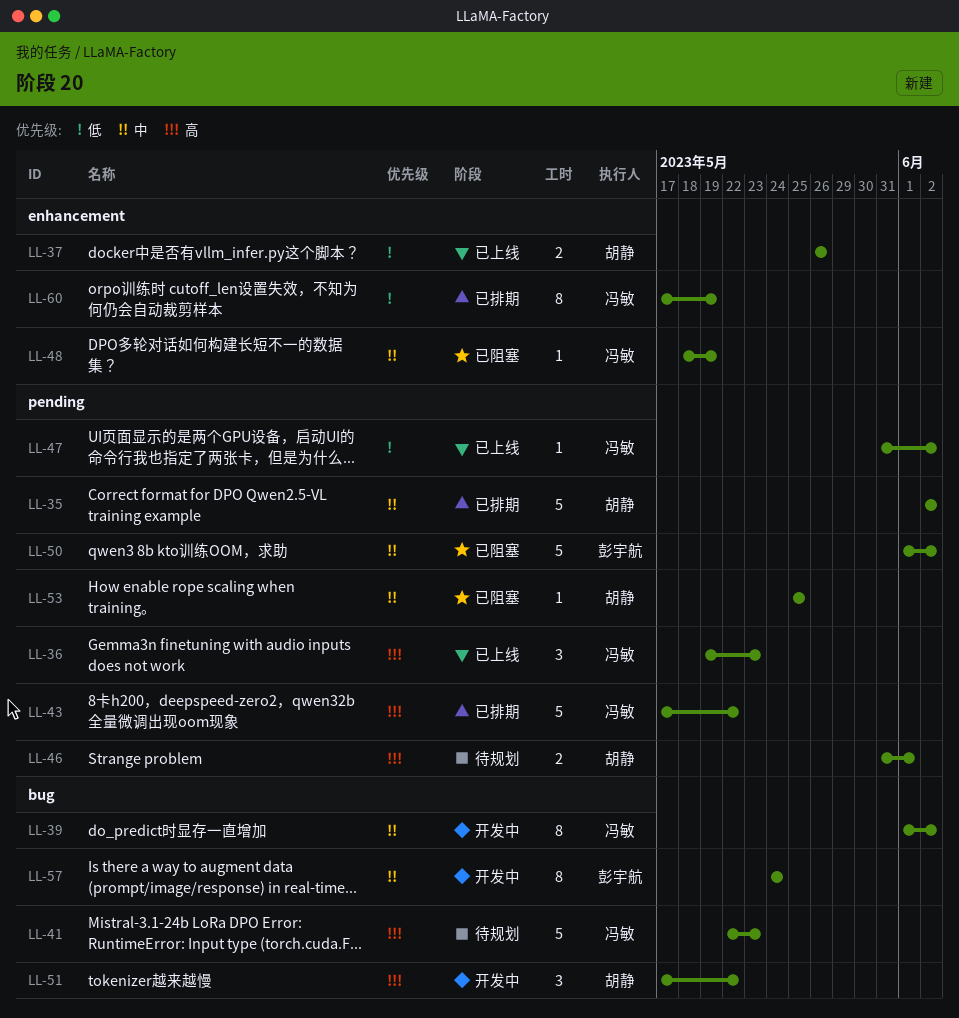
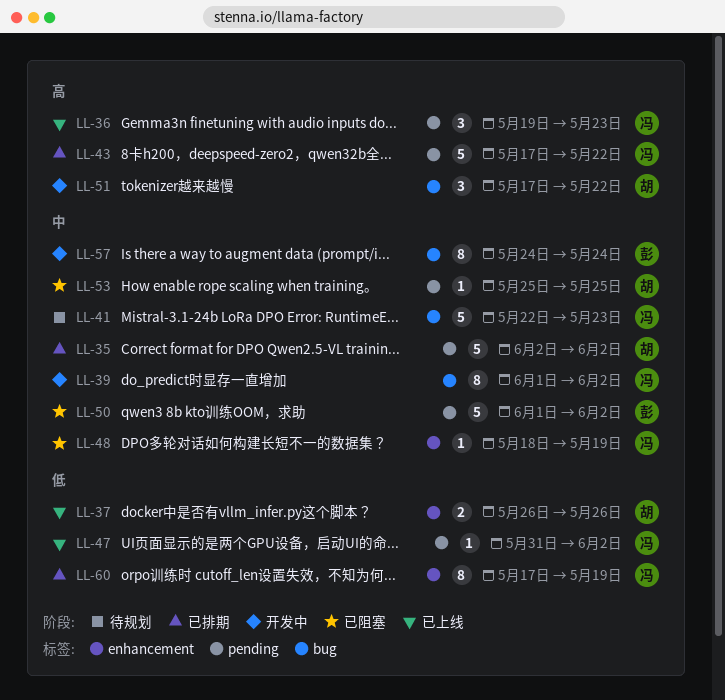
LL-41, priority: 高 -> 中
LL-46: present -> none

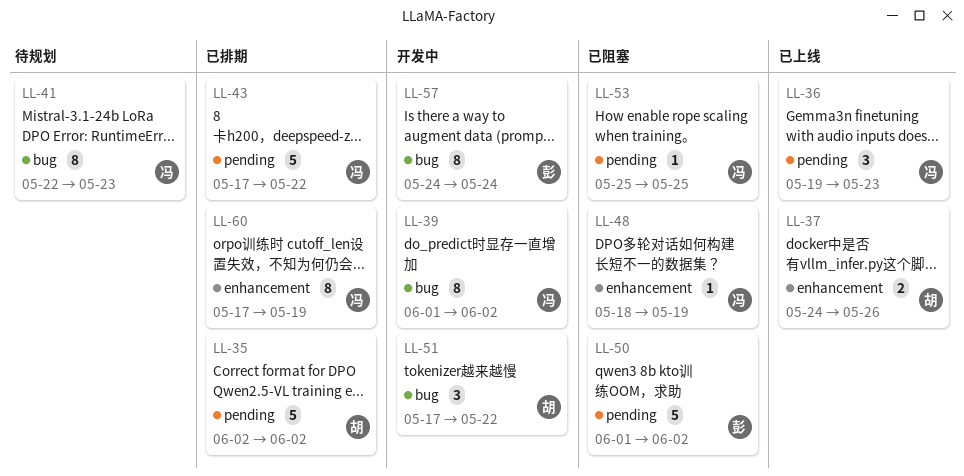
LL-37, start: May 26 -> May 24
LL-41, estimate: 5 -> 8
LL-47: present -> none
LL-53, owner: 胡 -> 冯

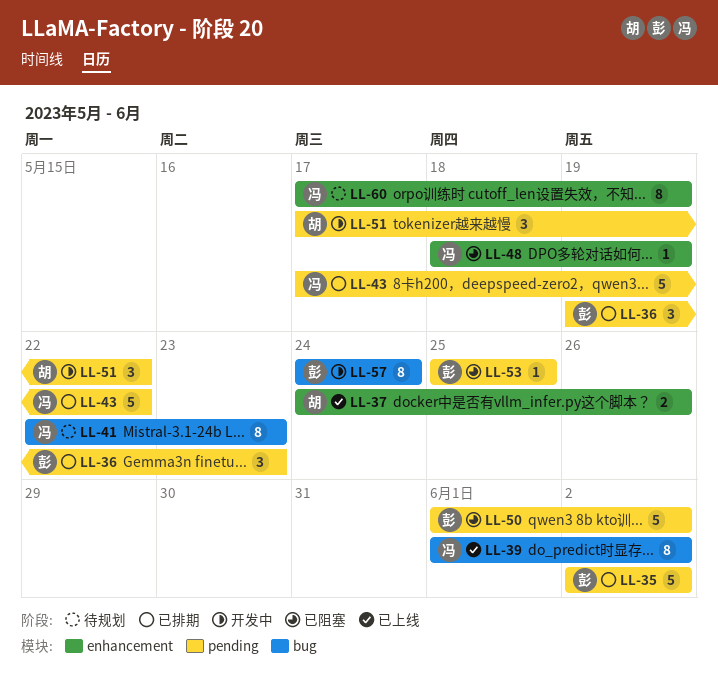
LL-35, owner: 胡 -> 彭
LL-36, status: 已上线 -> 已排期
LL-36, owner: 冯 -> 彭
LL-39, status: 开发中 -> 已上线
LL-51, label: bug -> pending
LL-53, owner: 冯 -> 彭
LL-60, status: 已排期 -> 待规划

